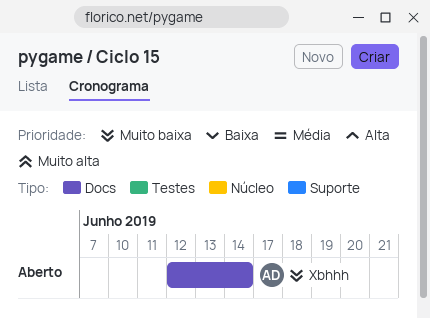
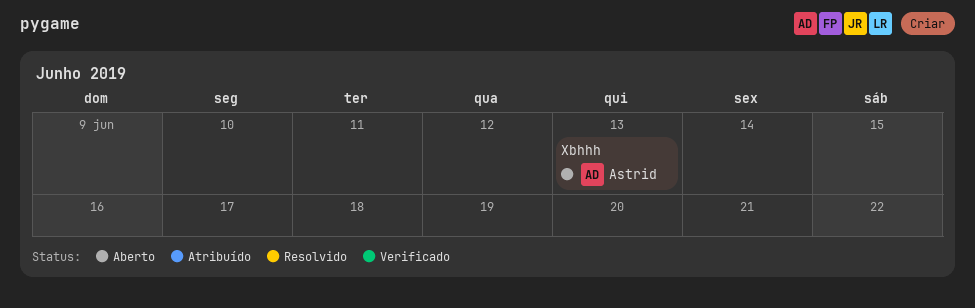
Xbhhh, due: Jun 14 -> Jun 13

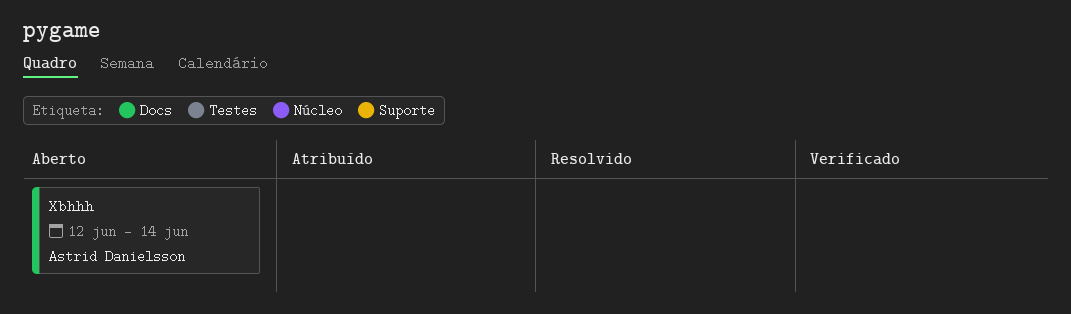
Xbhhh, due: Jun 13 -> Jun 14

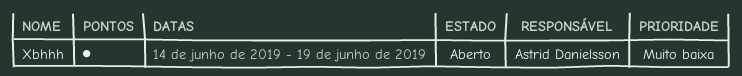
Xbhhh, start: Jun 12 -> Jun 14
Xbhhh, due: Jun 14 -> Jun 19

